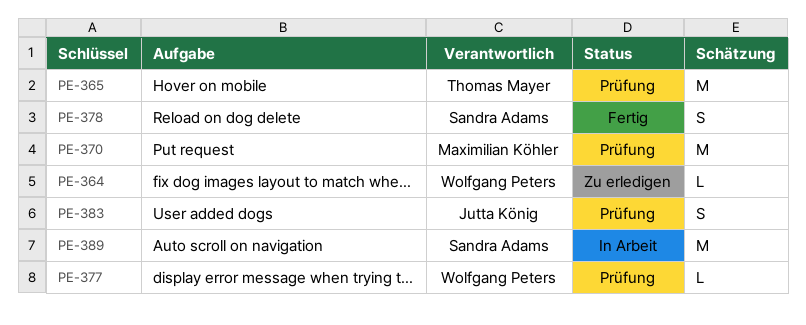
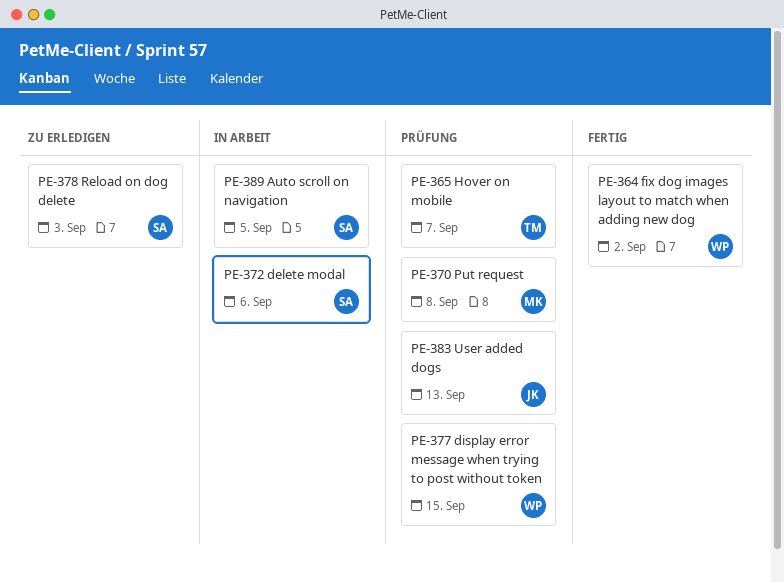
PE-364, status: Zu erledigen -> Fertig
PE-372: none -> present
PE-378, status: Fertig -> Zu erledigen

